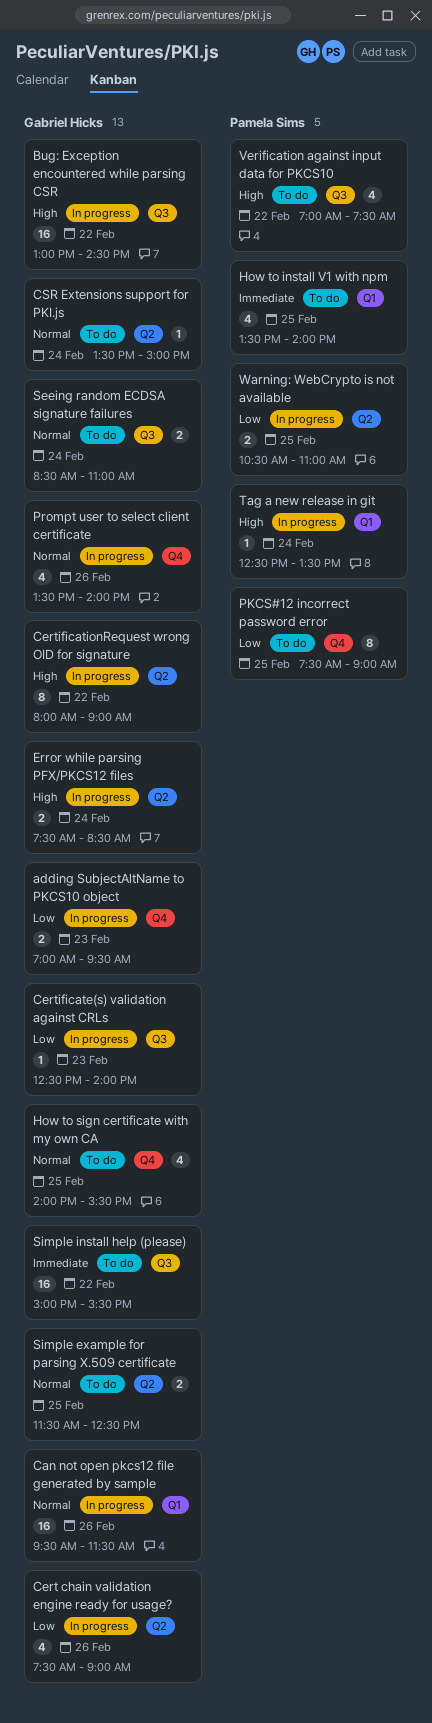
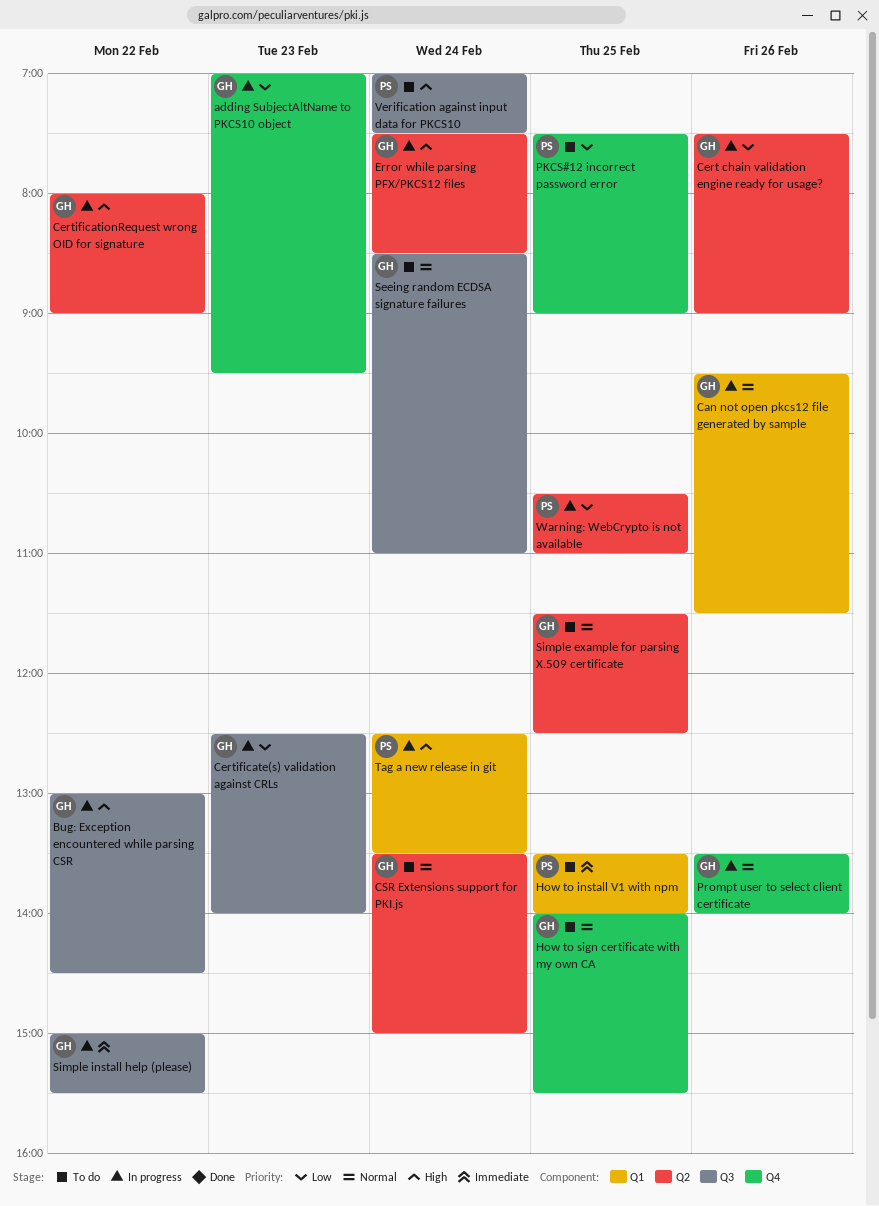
Simple install help (please), status: To do -> In progress
Verification against input data for PKCS10, day: Feb 22 -> Feb 24

